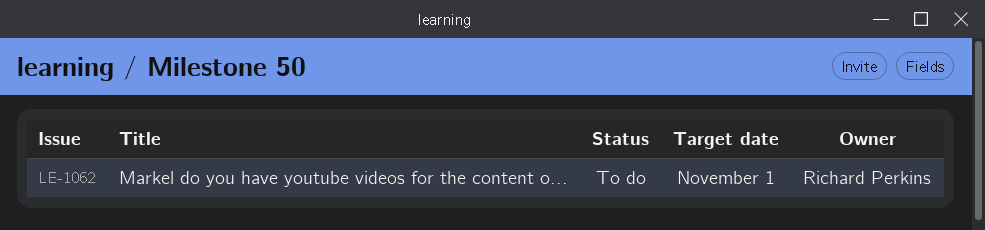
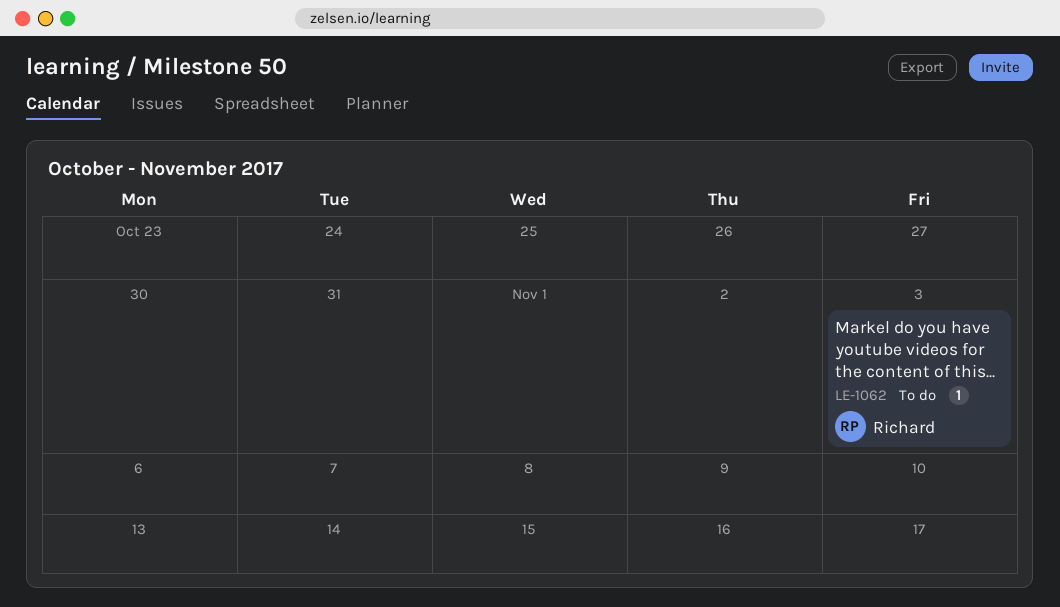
LE-1062, due: Nov 1 -> Nov 3

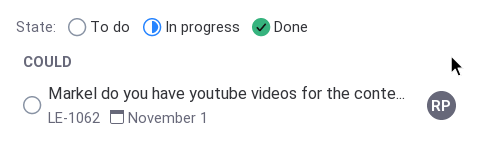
LE-1062, due: Nov 3 -> Nov 1

